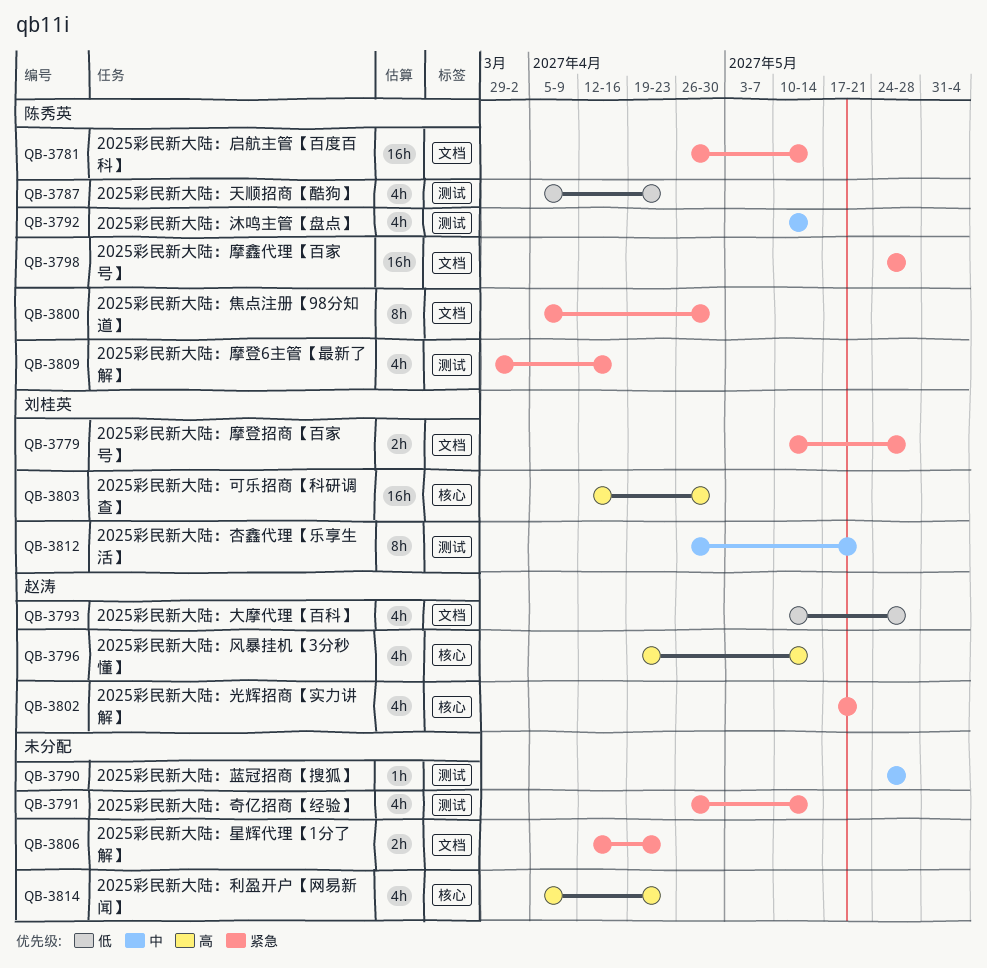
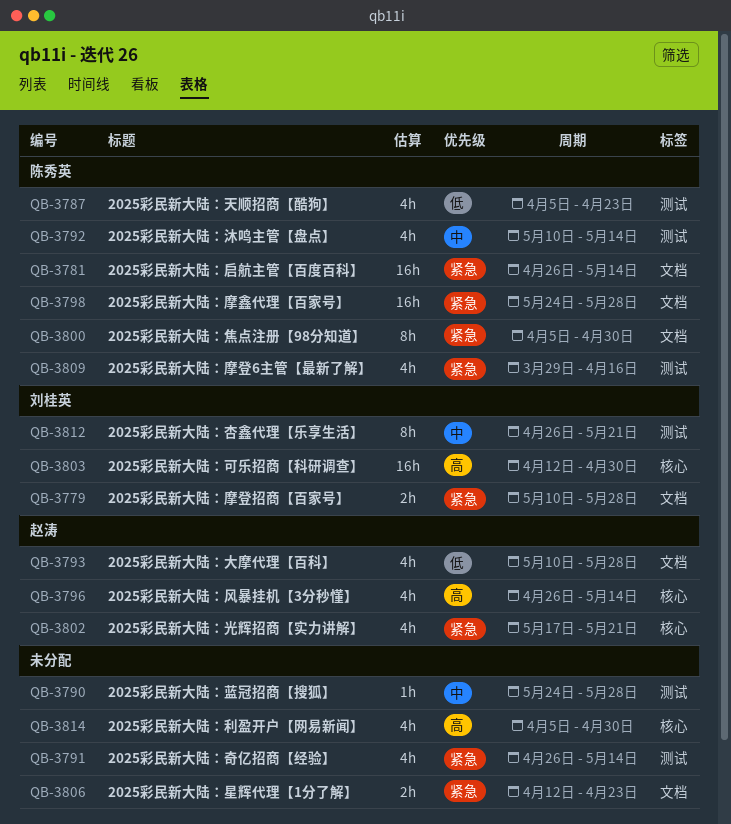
QB-3796, start: Apr 19 -> Apr 26
QB-3814, due: Apr 23 -> Apr 30

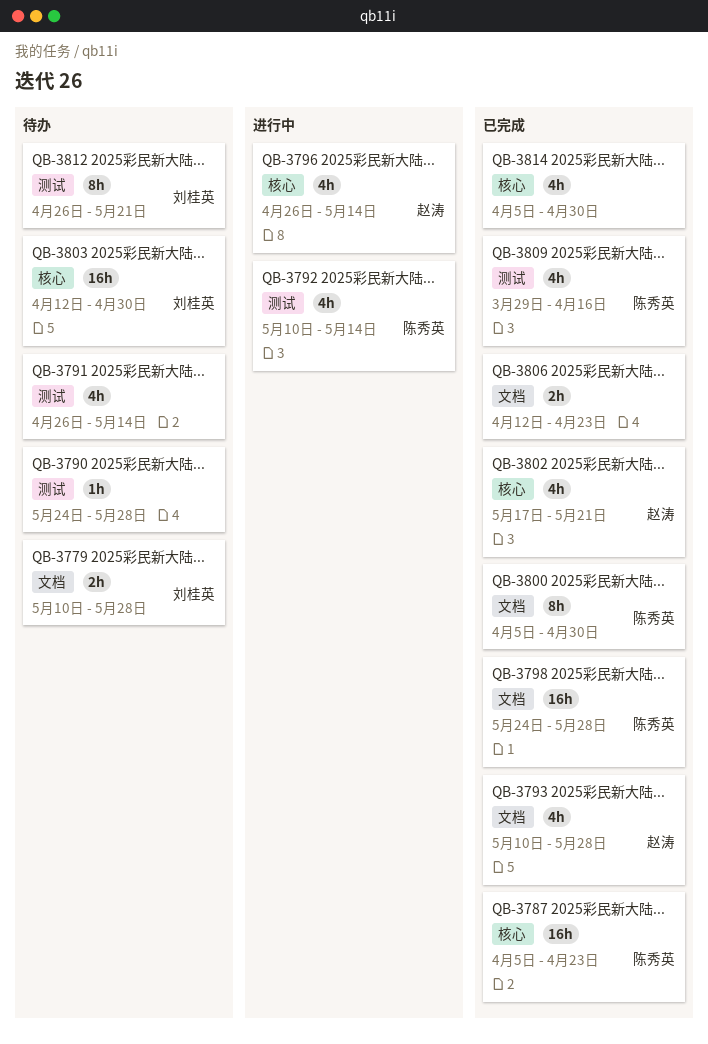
QB-3781: present -> none
QB-3787, label: 测试 -> 核心
QB-3787, estimate: 4h -> 16h

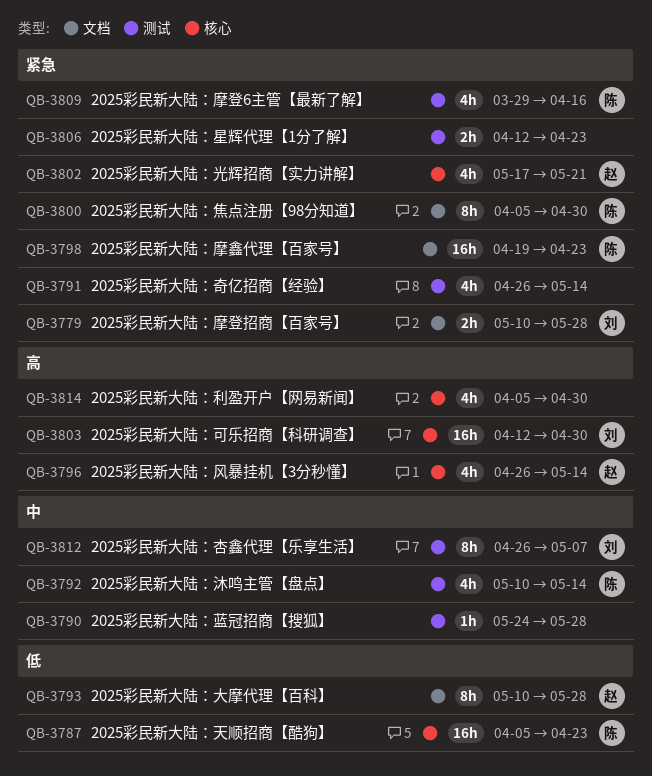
QB-3793, estimate: 4h -> 8h
QB-3798, start: May 24 -> Apr 19
QB-3798, due: May 28 -> Apr 23
QB-3806, label: 文档 -> 测试
QB-3812, due: May 21 -> May 7

